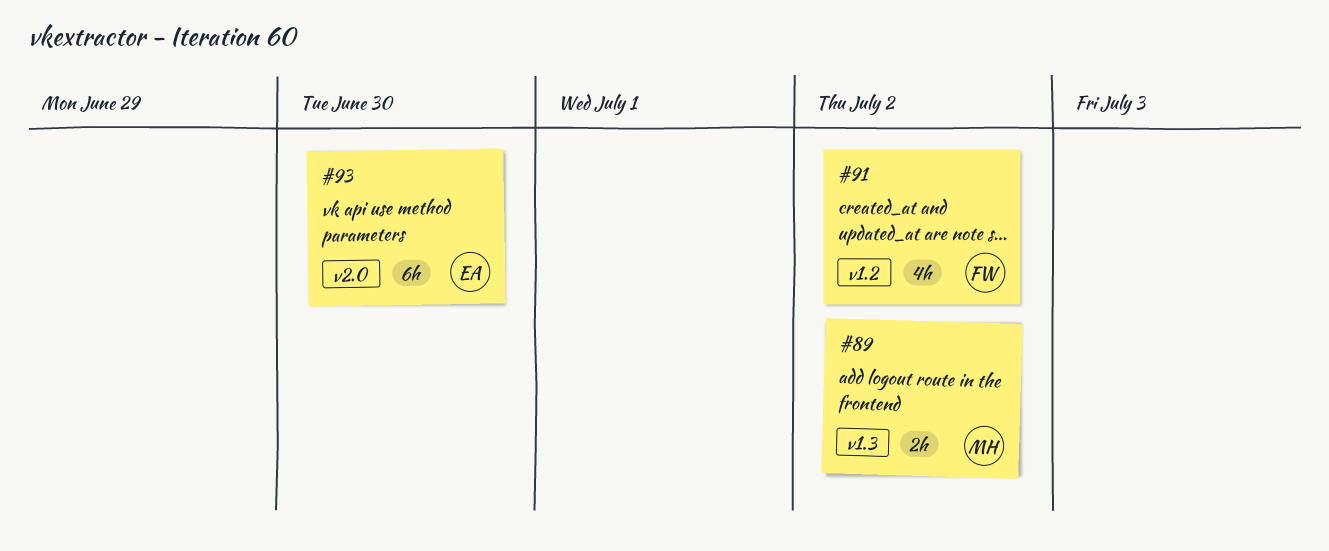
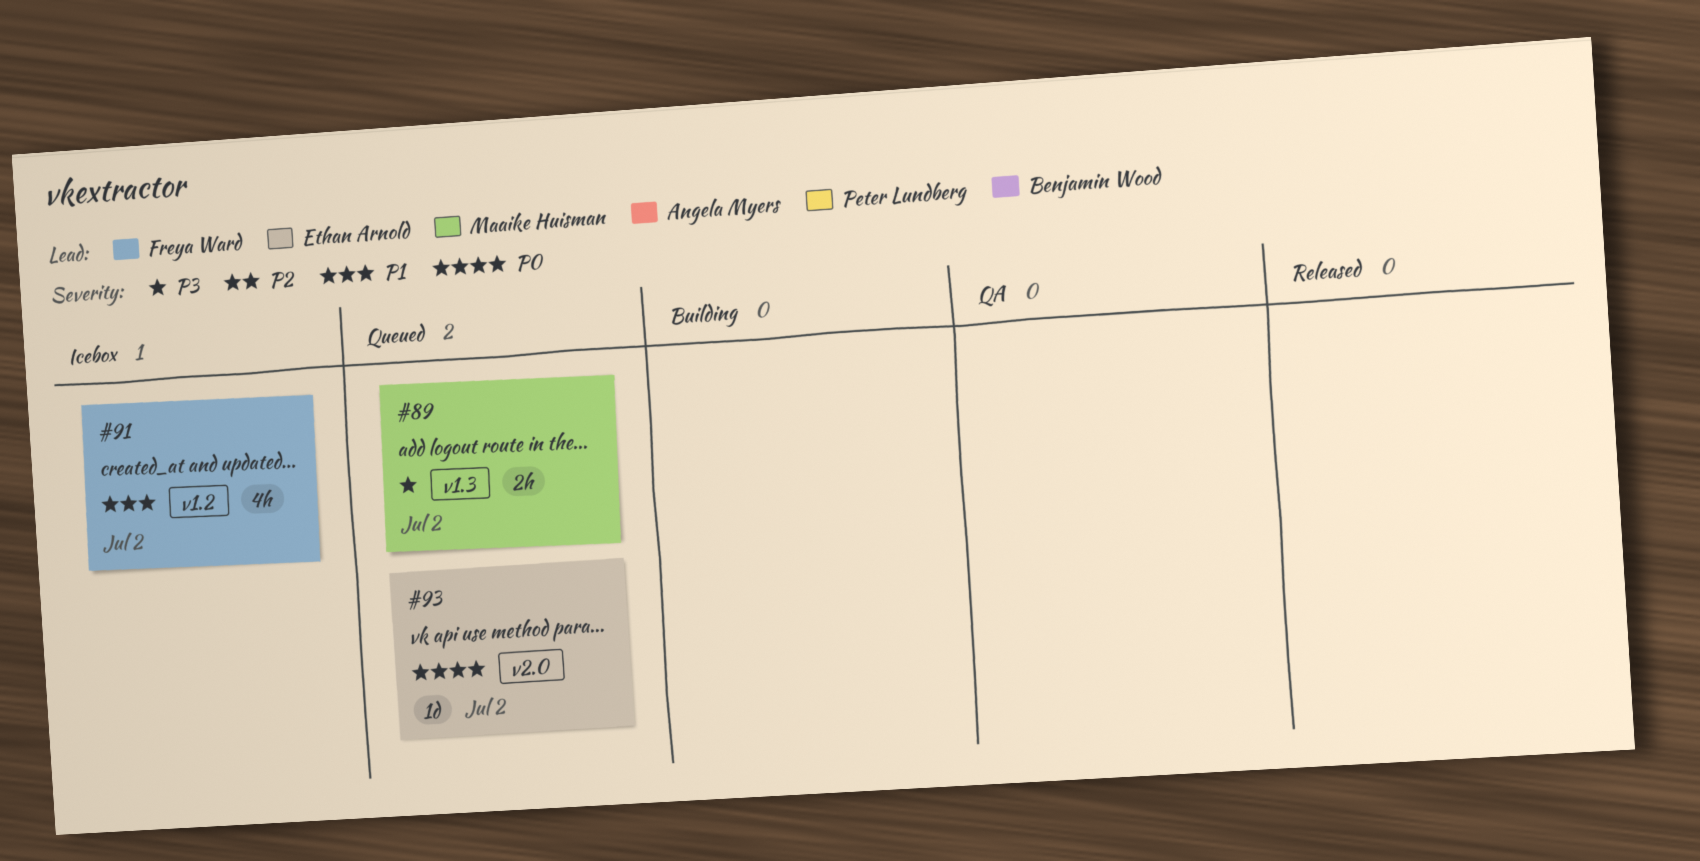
#93, estimate: 6h -> 1d
#93, due: Jun 30 -> Jul 2

